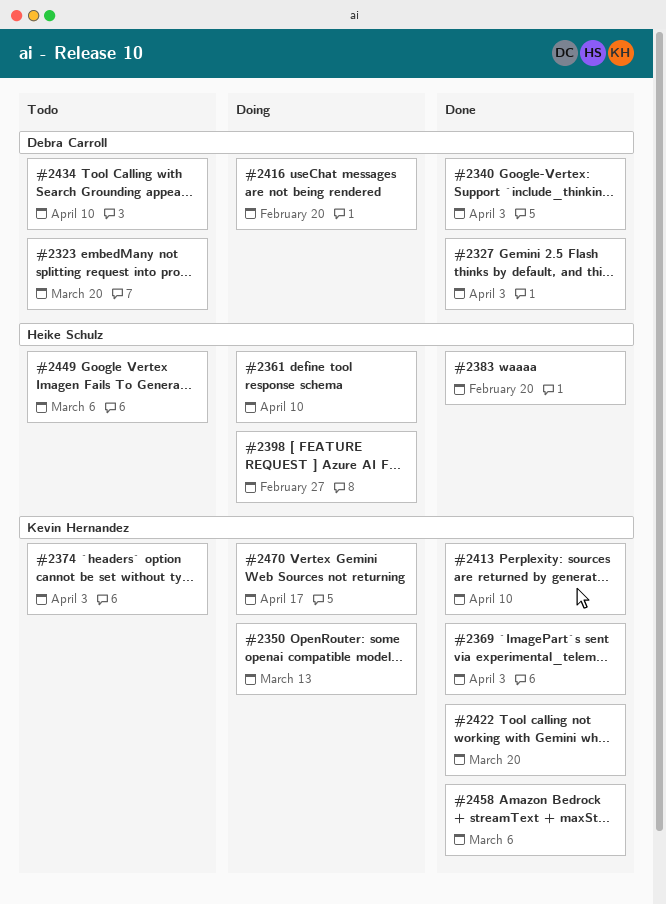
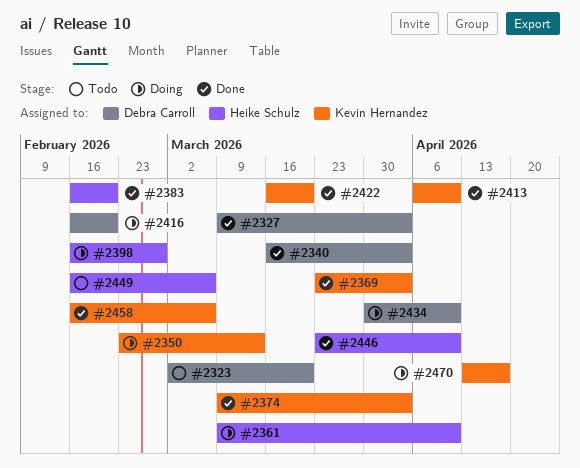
#2374, status: Todo -> Done
#2434, status: Todo -> Doing
#2446: none -> present

